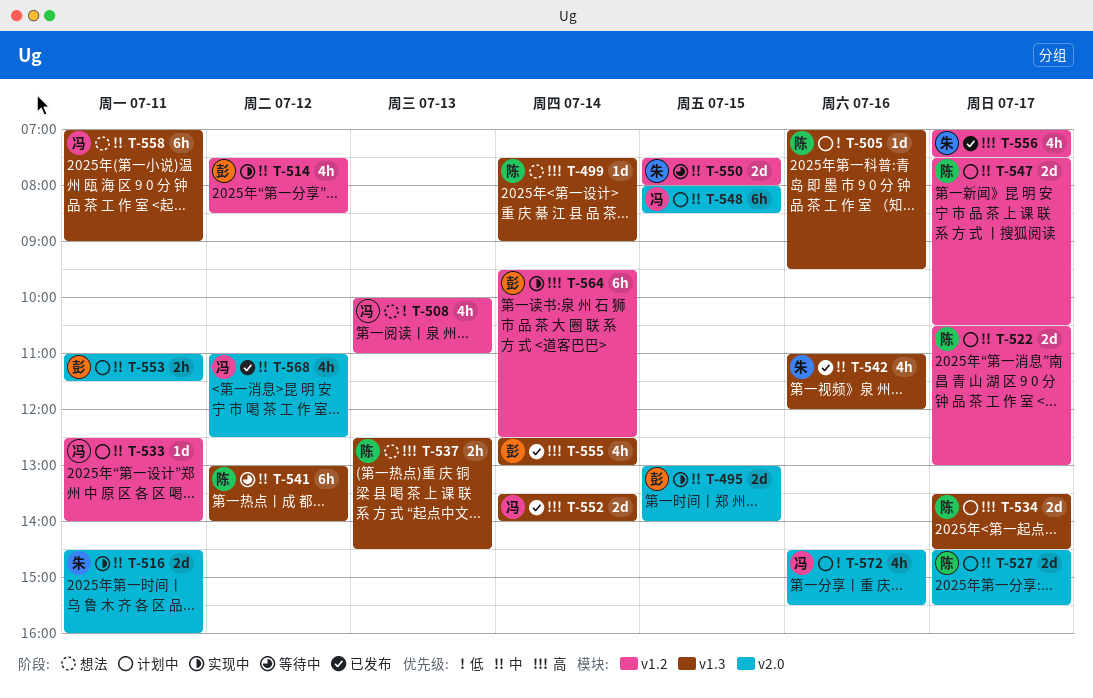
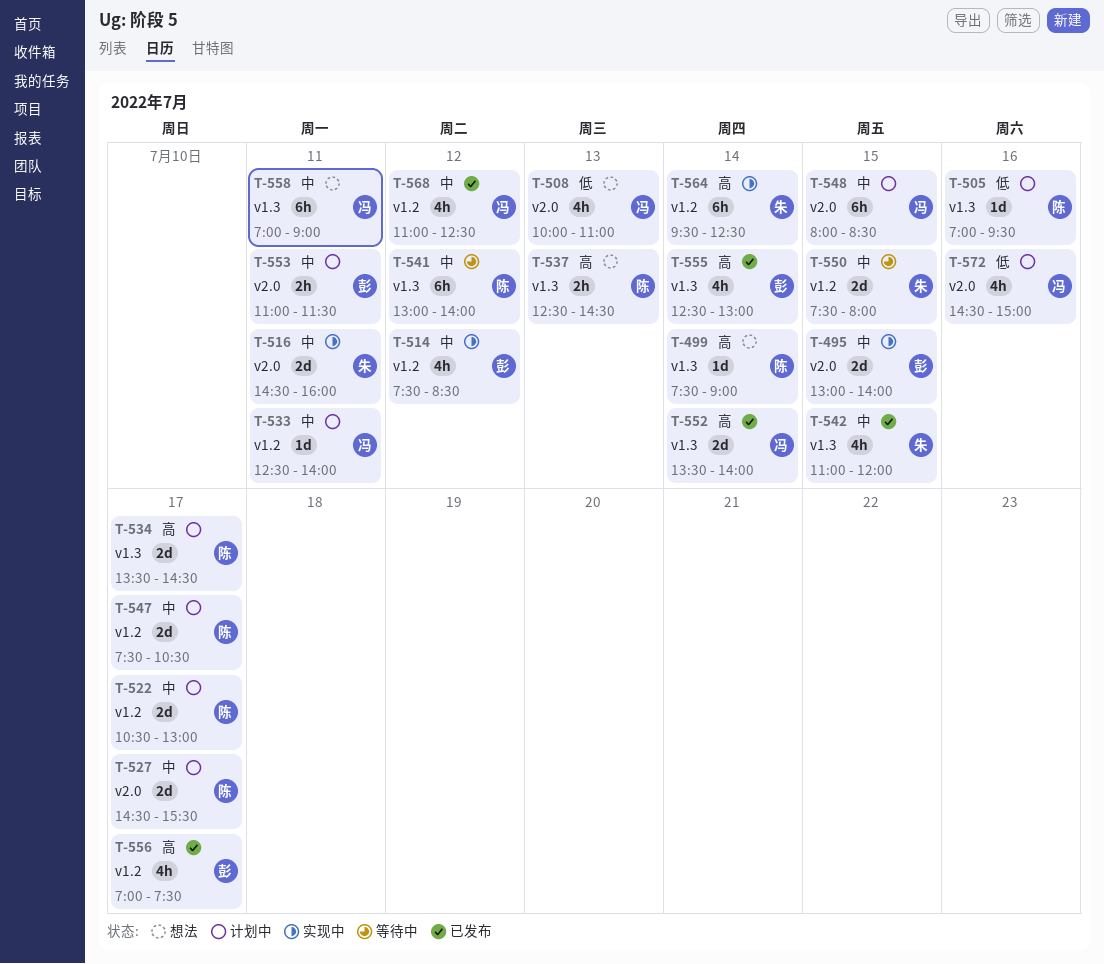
T-508, label: v1.2 -> v2.0
T-542, day: Jul 16 -> Jul 15
T-556, owner: 朱 -> 彭
T-564, owner: 彭 -> 朱
T-568, label: v2.0 -> v1.2
T-572, ends: 15:30 -> 15:00

